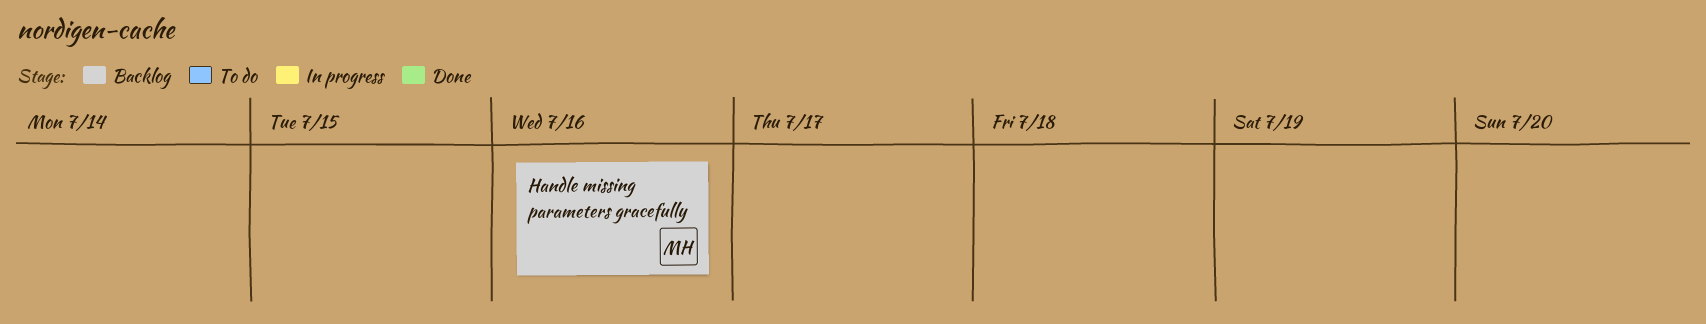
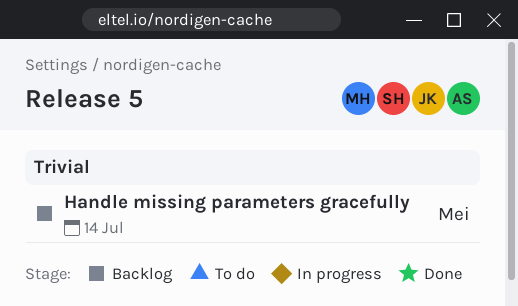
Handle missing parameters gracefully, due: Jul 16 -> Jul 14

